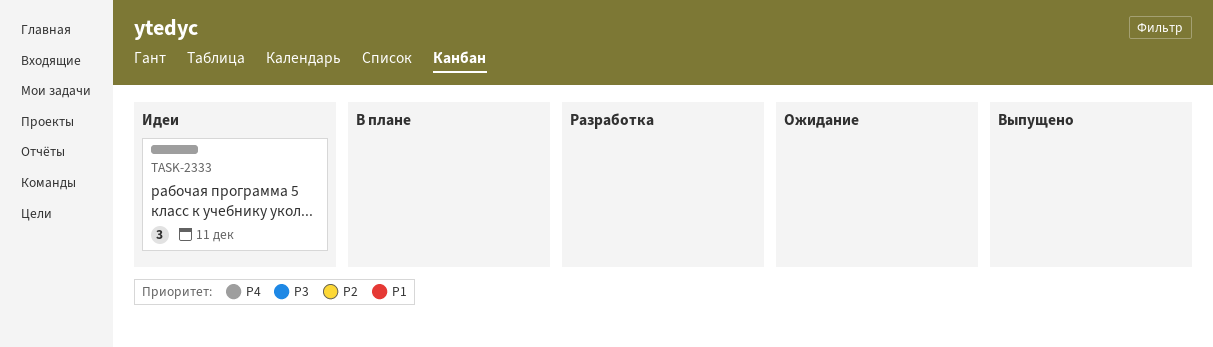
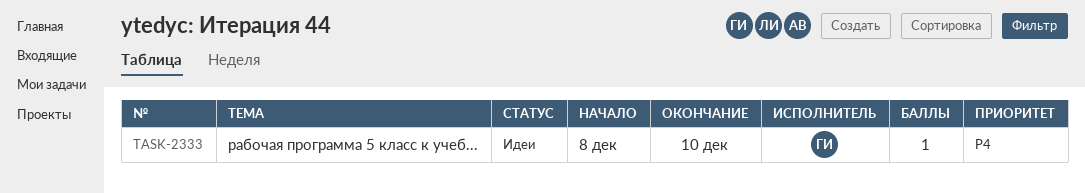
TASK-2333, estimate: 3 -> 1
TASK-2333, due: Dec 11 -> Dec 10

